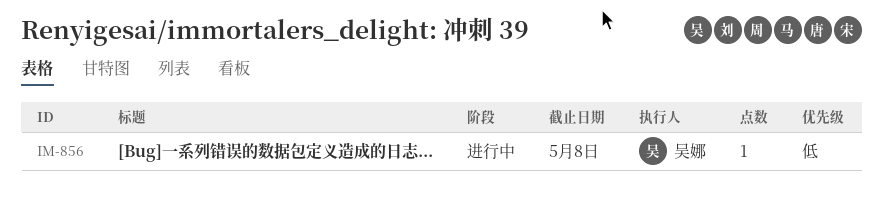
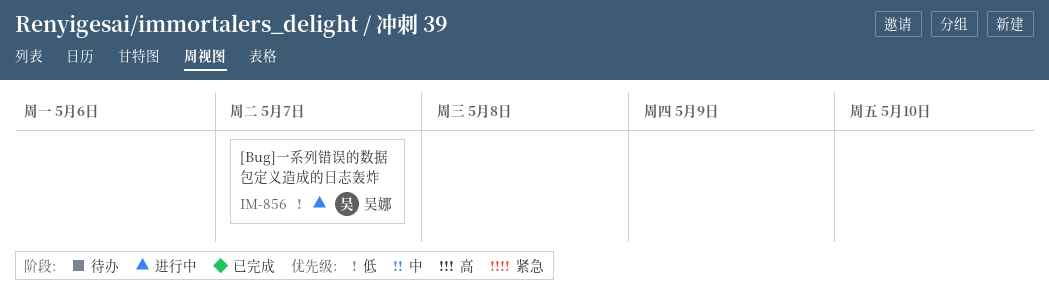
IM-856, due: May 8 -> May 7

